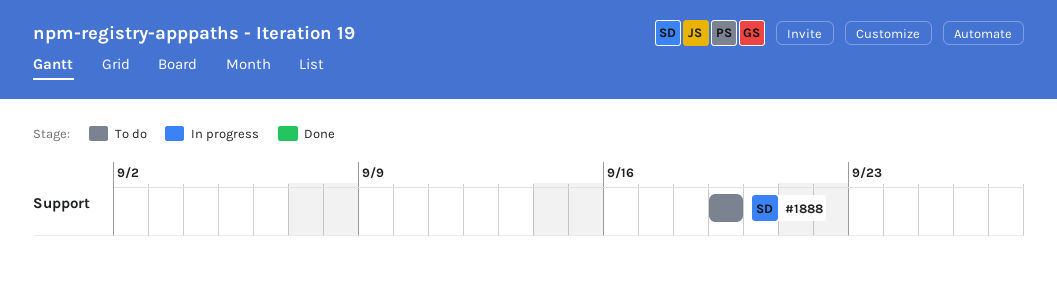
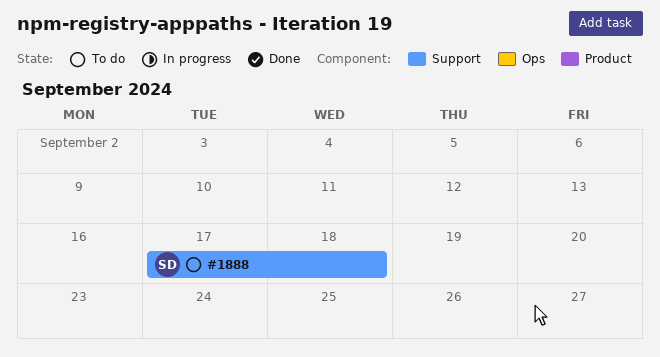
#1888, start: Sep 19 -> Sep 17
#1888, due: Sep 19 -> Sep 18

